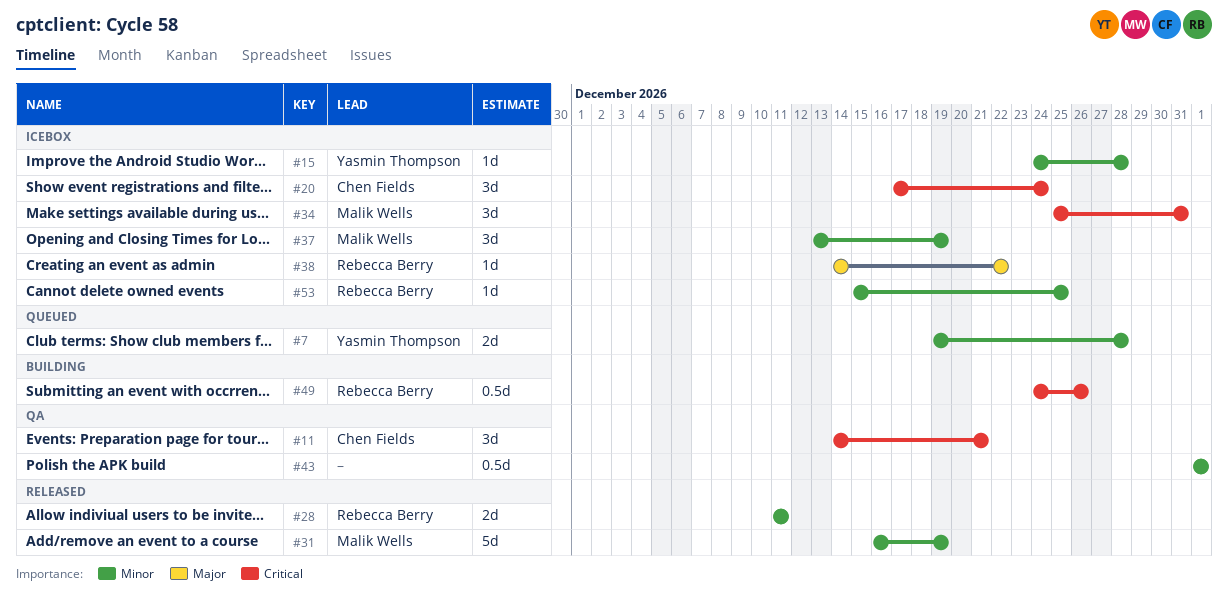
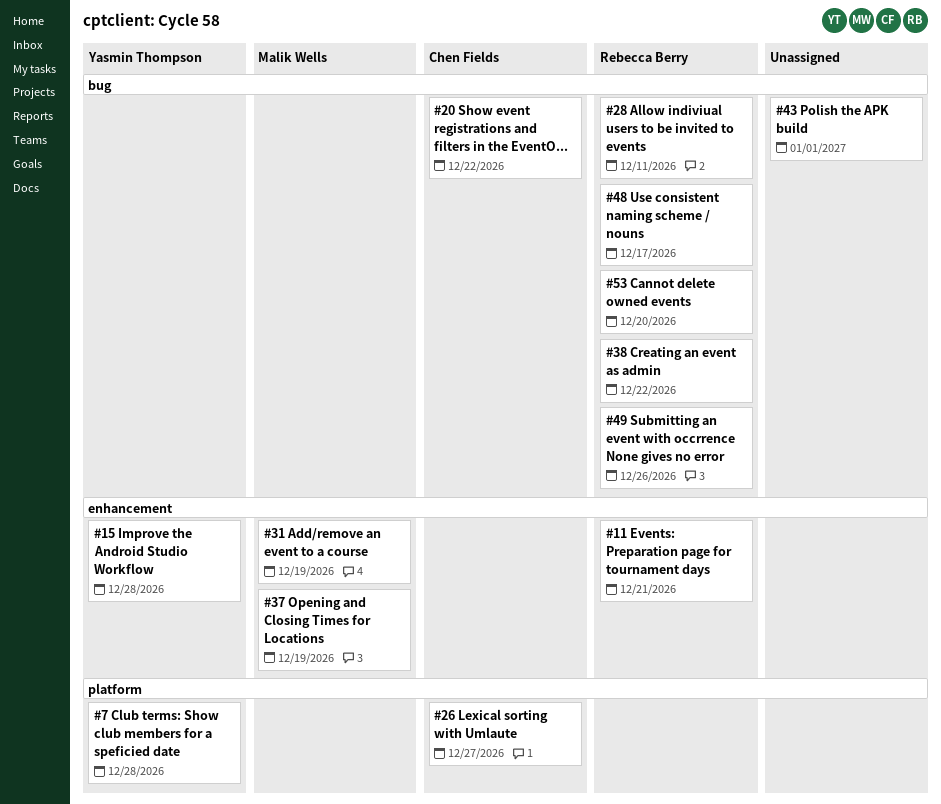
#11, owner: Chen Fields -> Rebecca Berry
#20, due: Dec 24 -> Dec 22
#26: none -> present
#34: present -> none
#48: none -> present
#53, due: Dec 25 -> Dec 20

